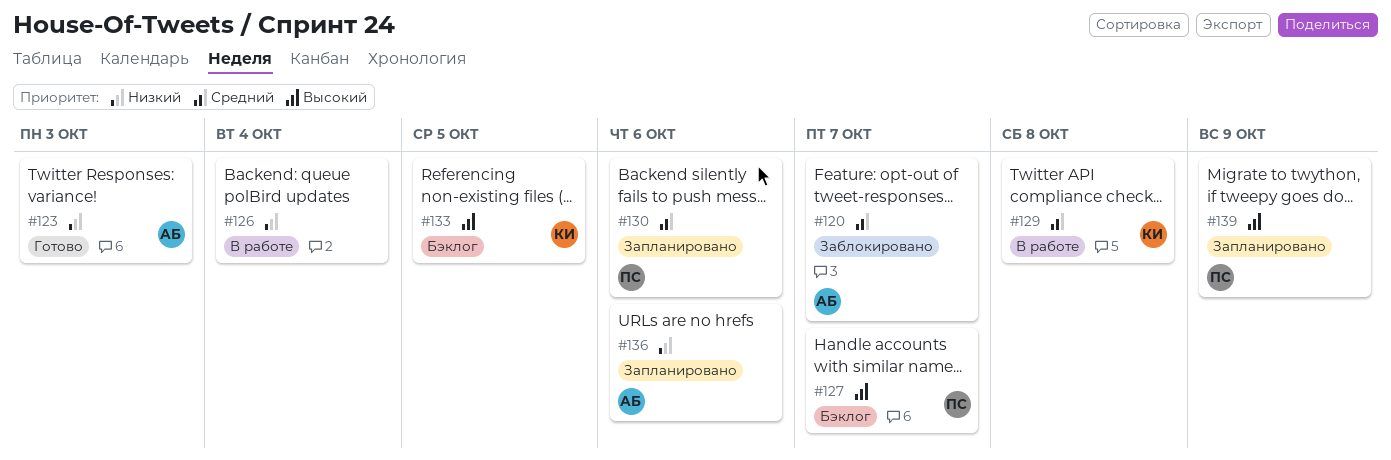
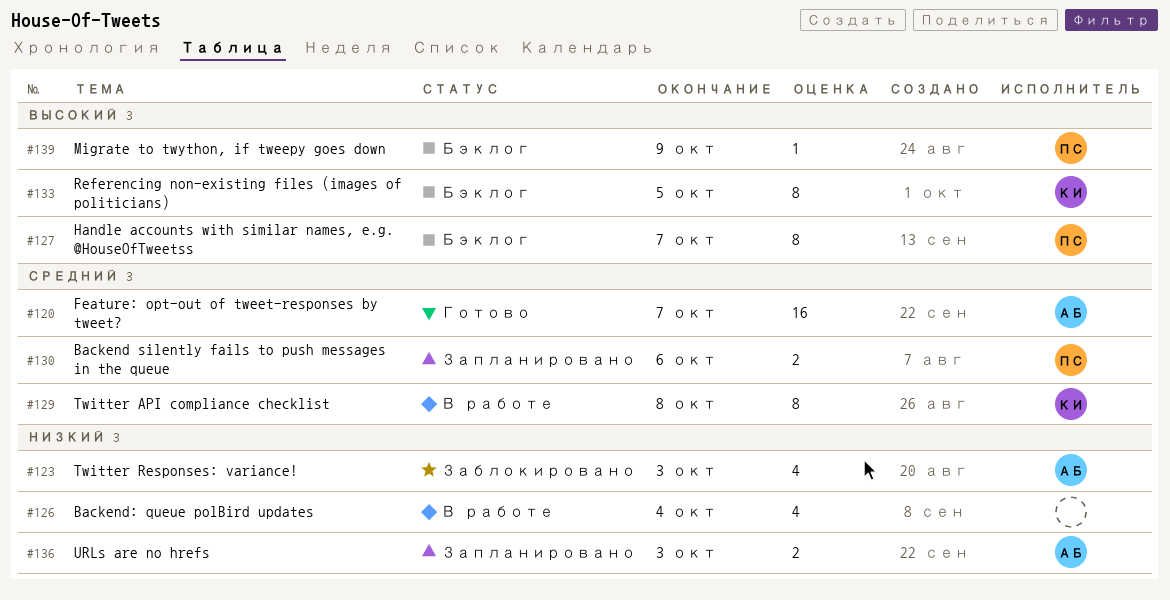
#120, status: Заблокировано -> Готово
#123, status: Готово -> Заблокировано
#136, due: Oct 6 -> Oct 3
#139, status: Запланировано -> Бэклог

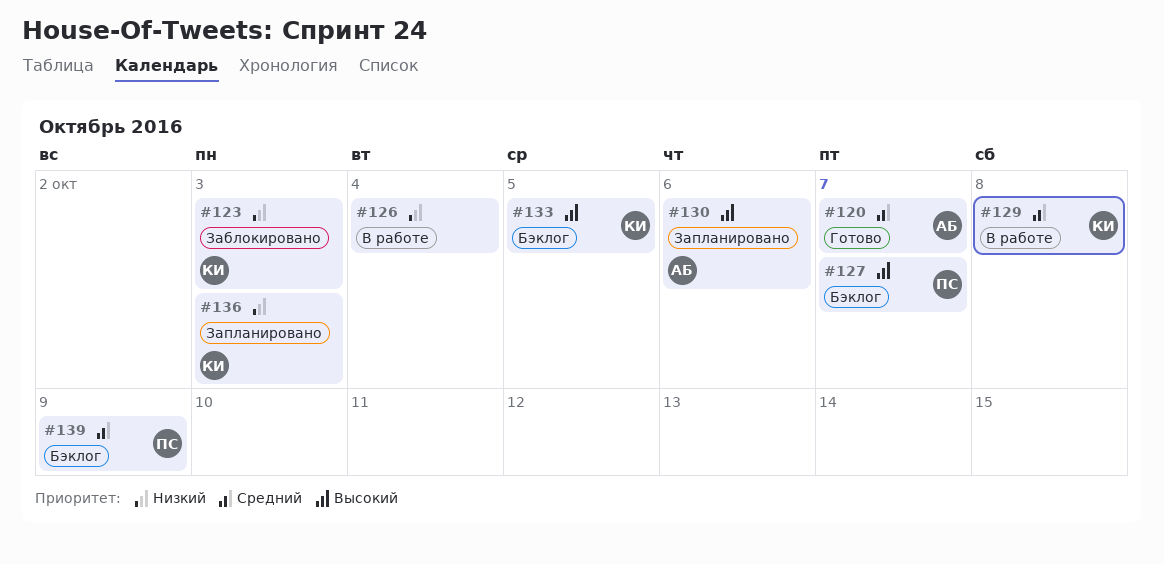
#123, owner: АБ -> КИ
#130, owner: ПС -> АБ
#130, priority: Средний -> Высокий
#136, owner: АБ -> КИ
#139, priority: Высокий -> Средний

